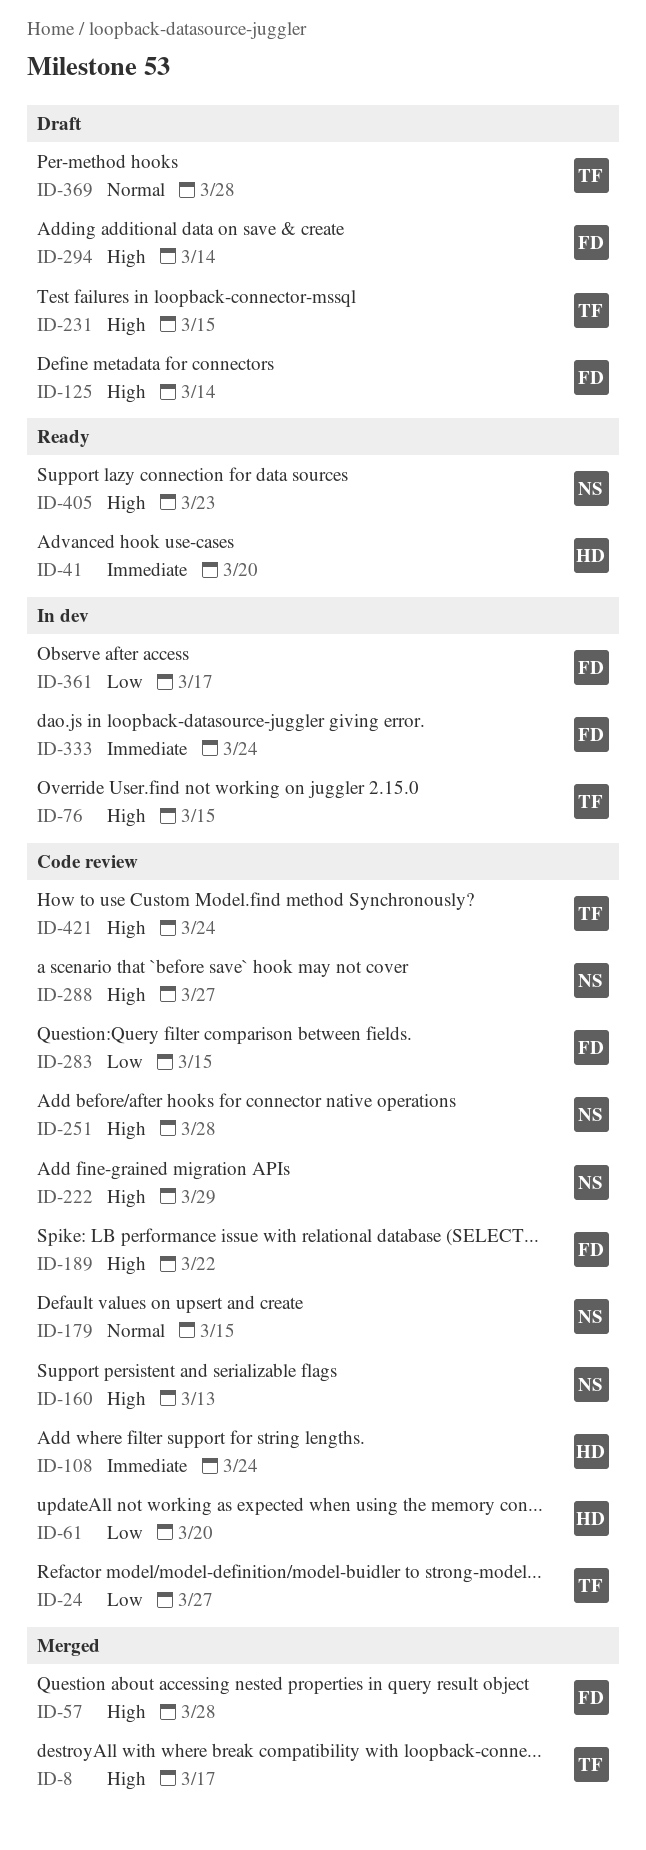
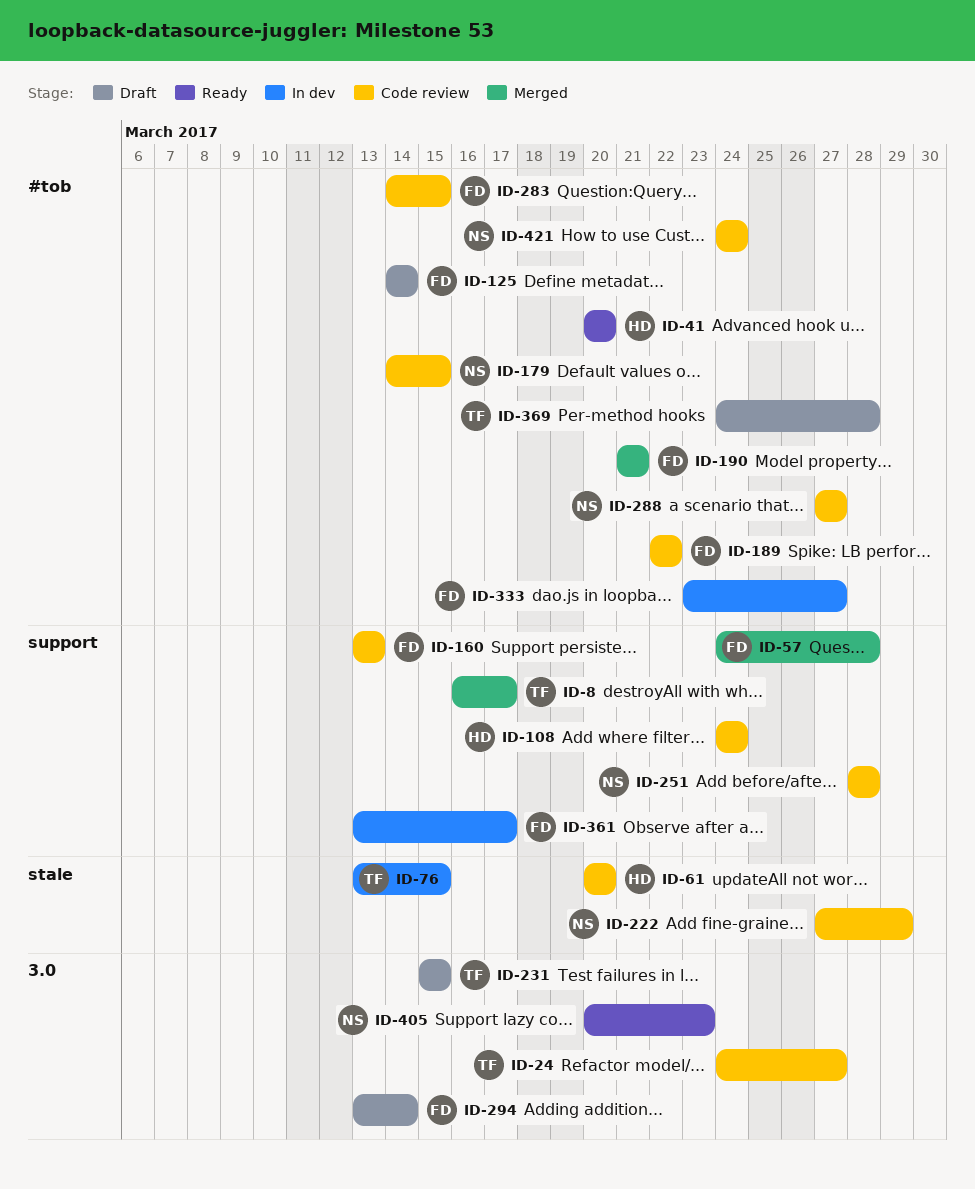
ID-160, owner: NS -> FD
ID-190: none -> present
ID-333, due: Mar 24 -> Mar 27
ID-421, owner: TF -> NS

